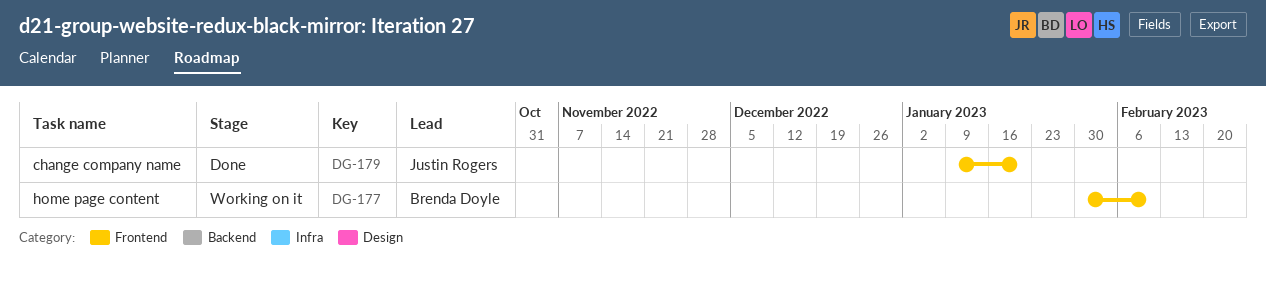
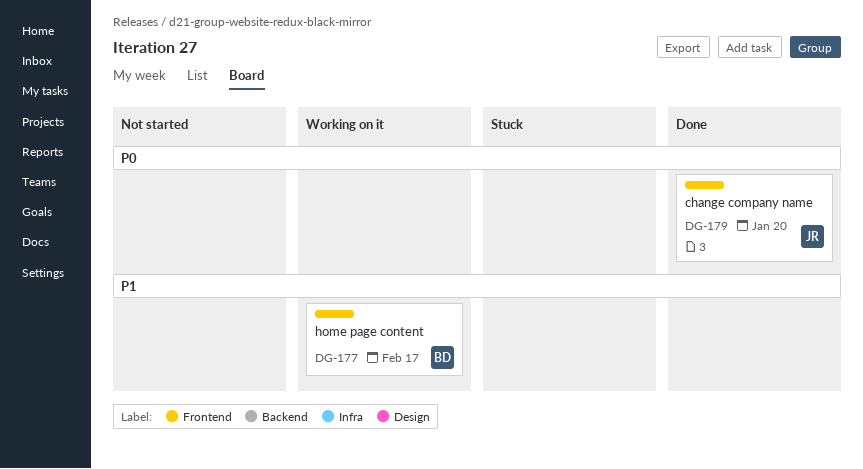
DG-177, due: Feb 10 -> Feb 17

